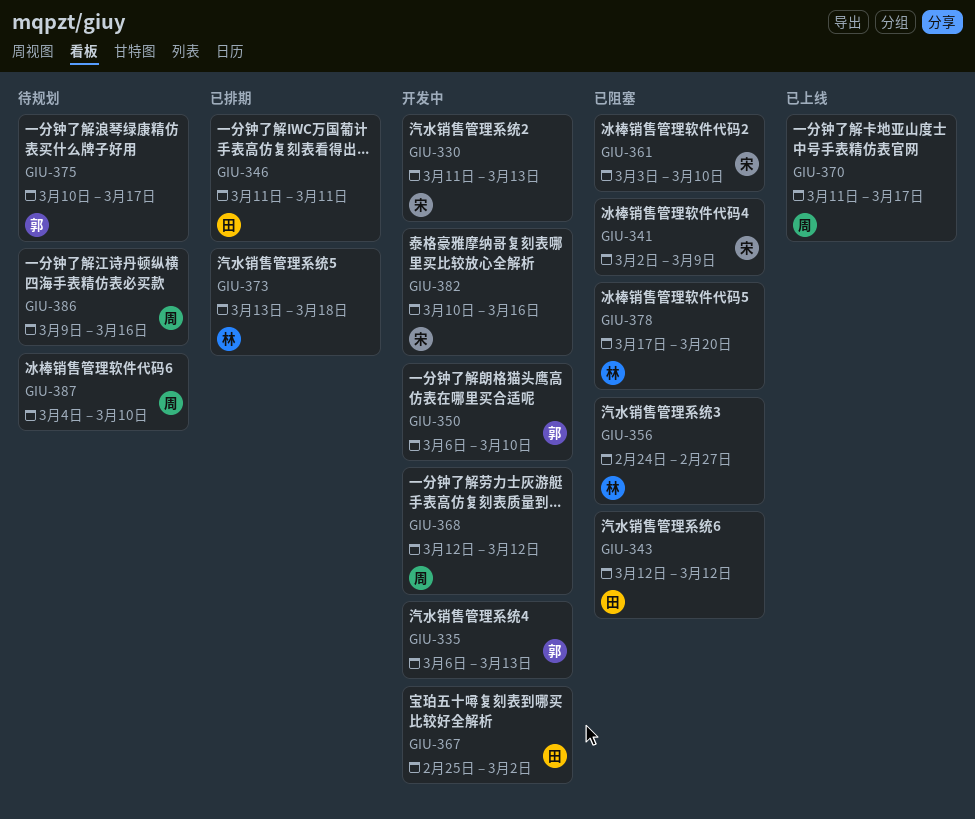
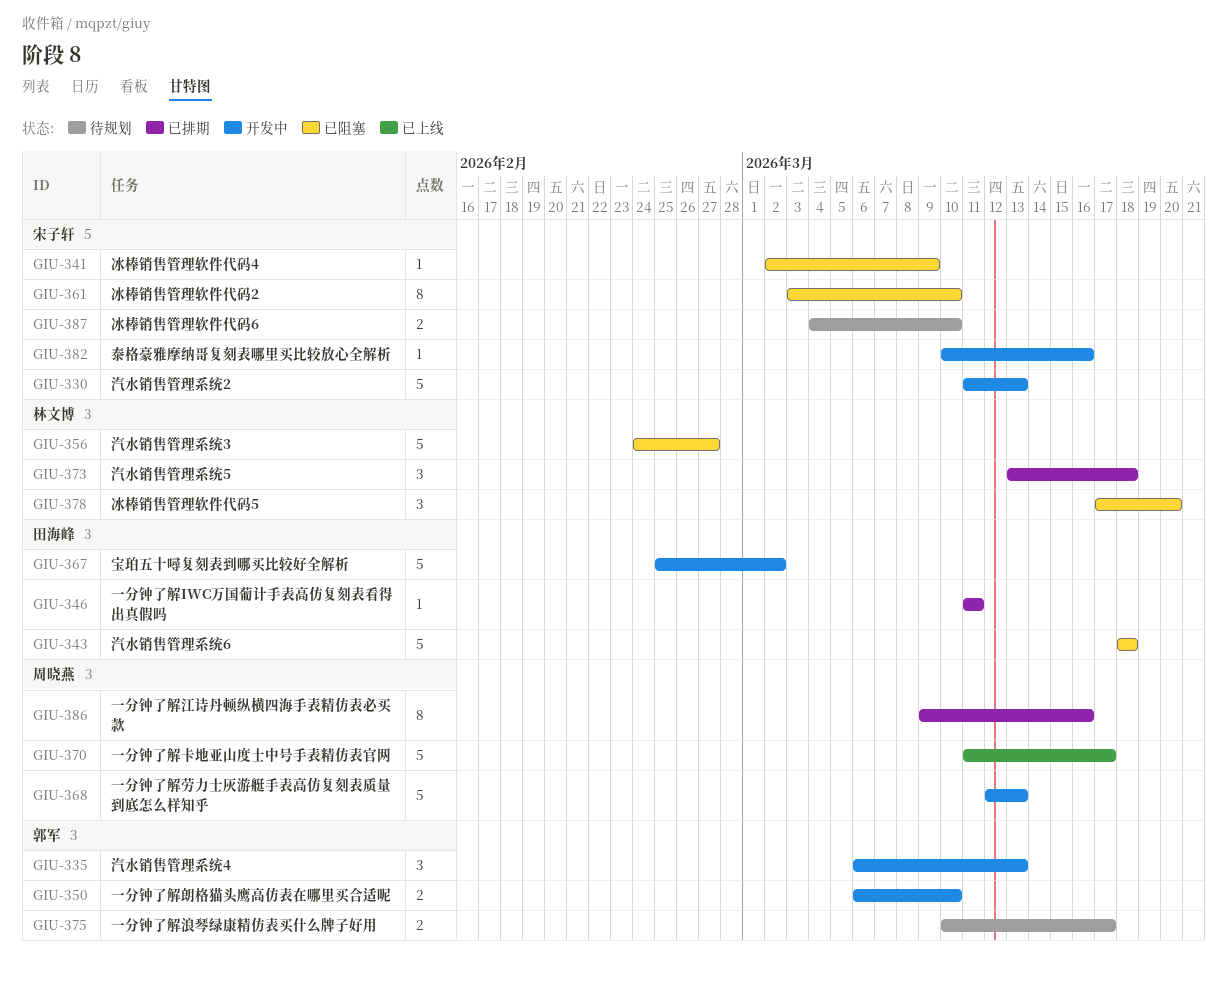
GIU-343, start: Mar 12 -> Mar 18
GIU-343, due: Mar 12 -> Mar 18
GIU-368, due: Mar 12 -> Mar 13
GIU-386, status: 待规划 -> 已排期
GIU-387, owner: 周晓燕 -> 宋子轩

